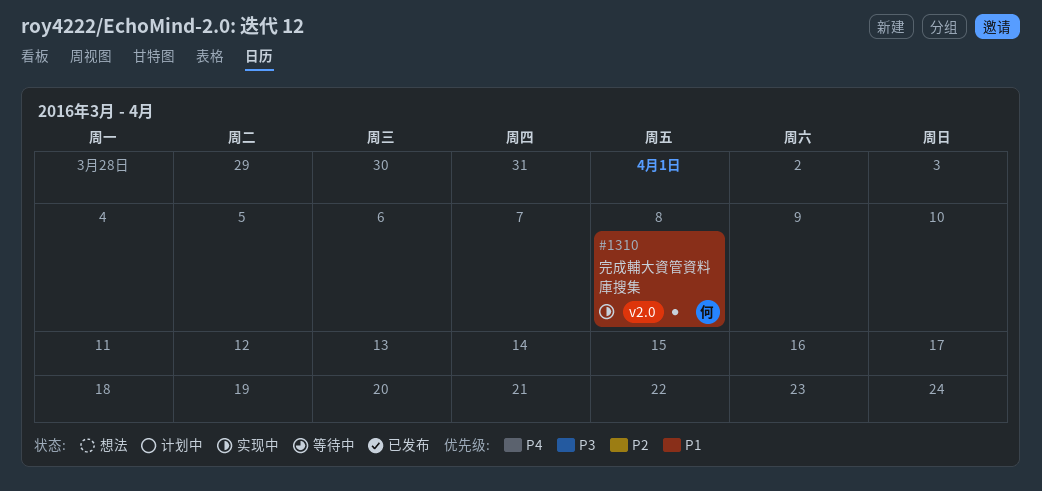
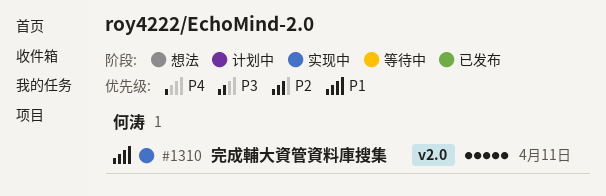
#1310, estimate: 1 -> 5
#1310, due: Apr 8 -> Apr 11

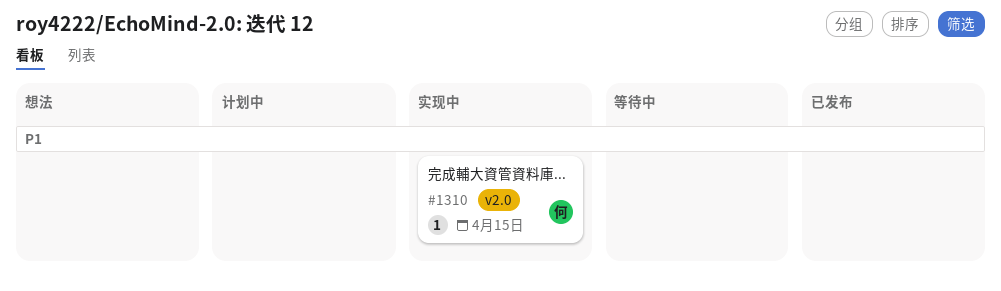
#1310, estimate: 5 -> 1
#1310, due: Apr 11 -> Apr 15

